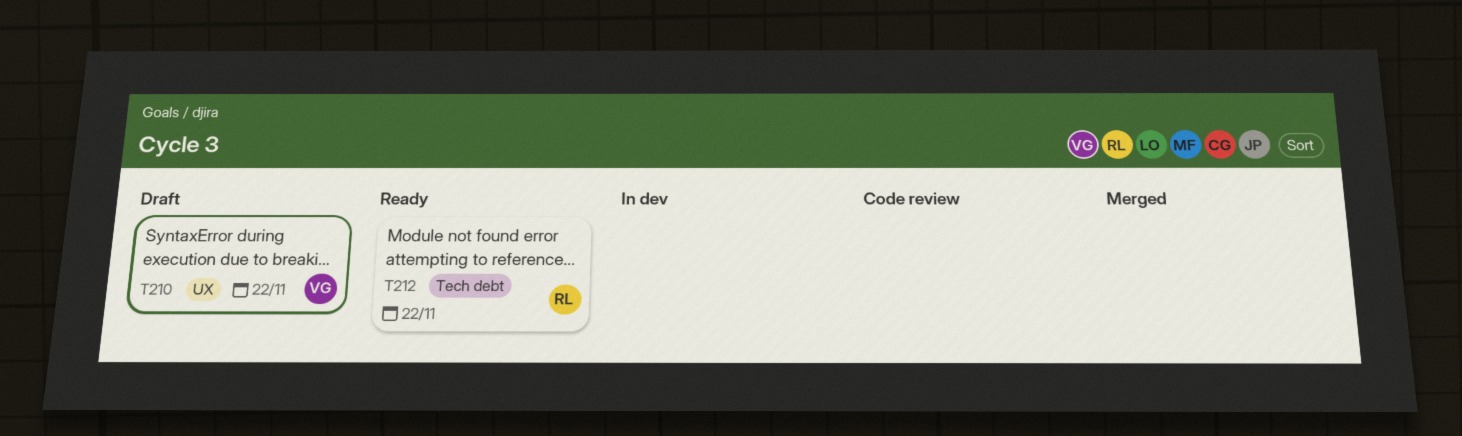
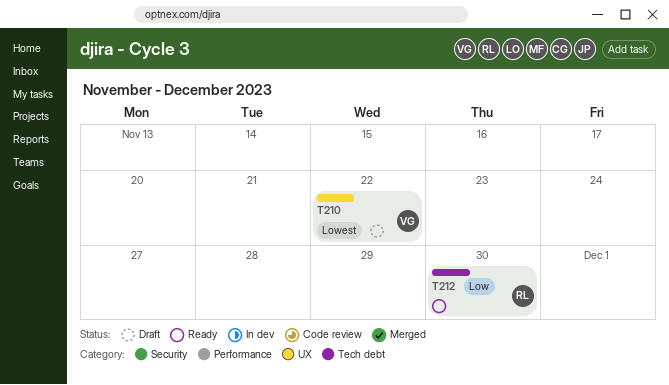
T212, due: Nov 22 -> Nov 30

